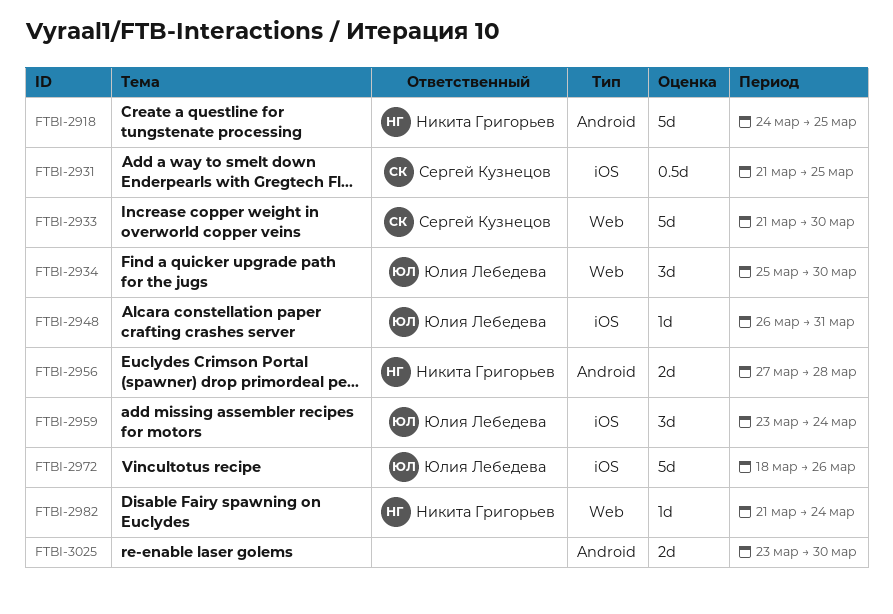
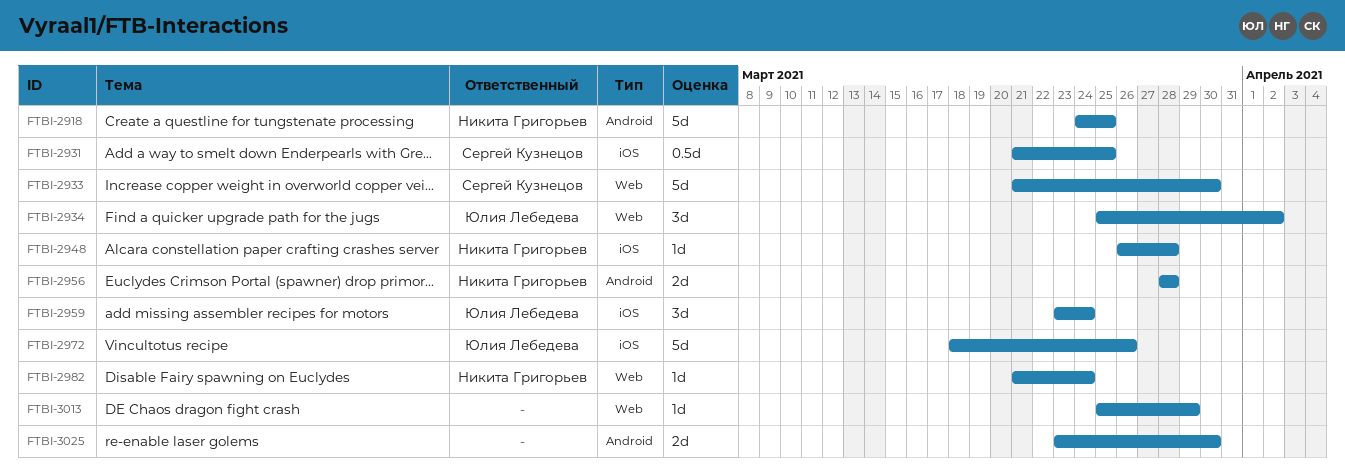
FTBI-2934, due: Mar 30 -> Apr 2
FTBI-2948, owner: Юлия Лебедева -> Никита Григорьев
FTBI-2948, due: Mar 31 -> Mar 28
FTBI-2956, start: Mar 27 -> Mar 28
FTBI-3013: none -> present

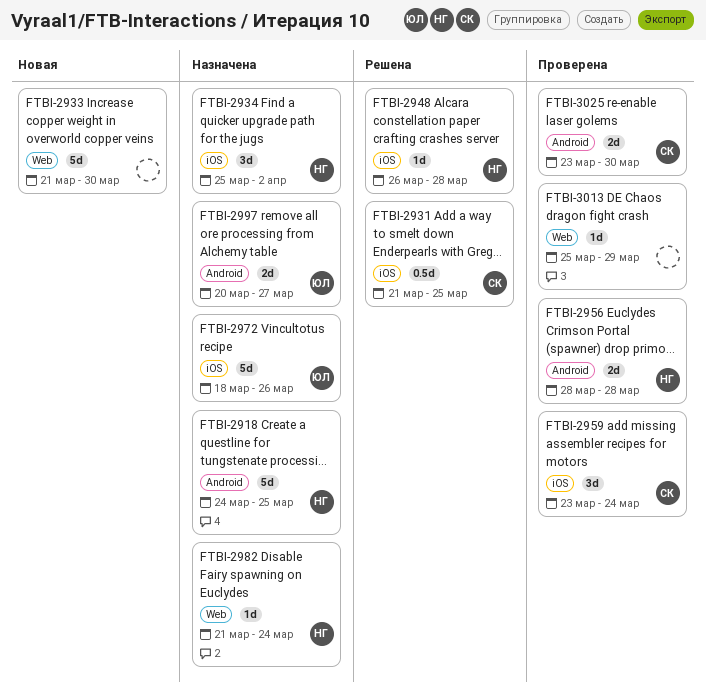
FTBI-2933, owner: Сергей Кузнецов -> none
FTBI-2934, owner: Юлия Лебедева -> Никита Григорьев
FTBI-2934, label: Web -> iOS
FTBI-2959, owner: Юлия Лебедева -> Сергей Кузнецов
FTBI-2997: none -> present
FTBI-3025, owner: none -> Сергей Кузнецов

